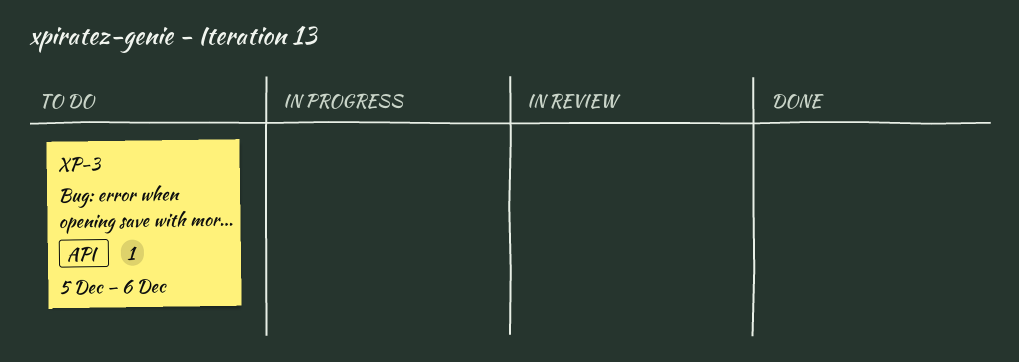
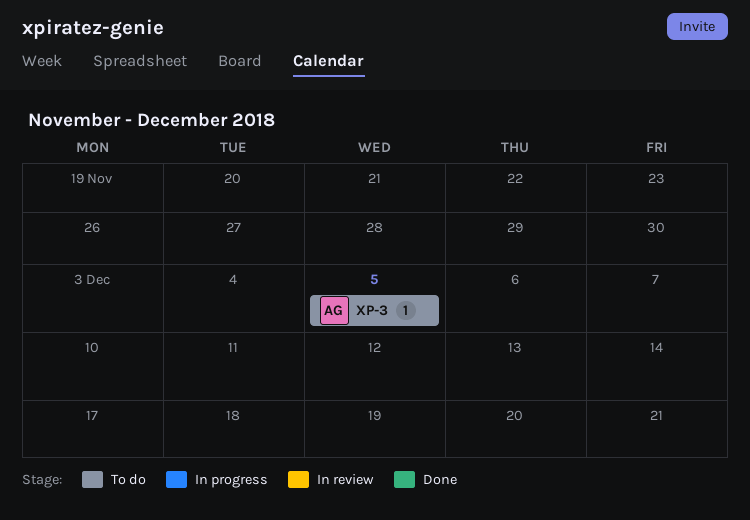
XP-3, due: Dec 6 -> Dec 5

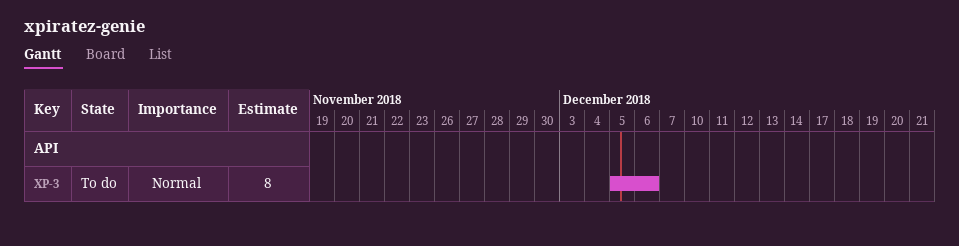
XP-3, estimate: 1 -> 8
XP-3, due: Dec 5 -> Dec 6

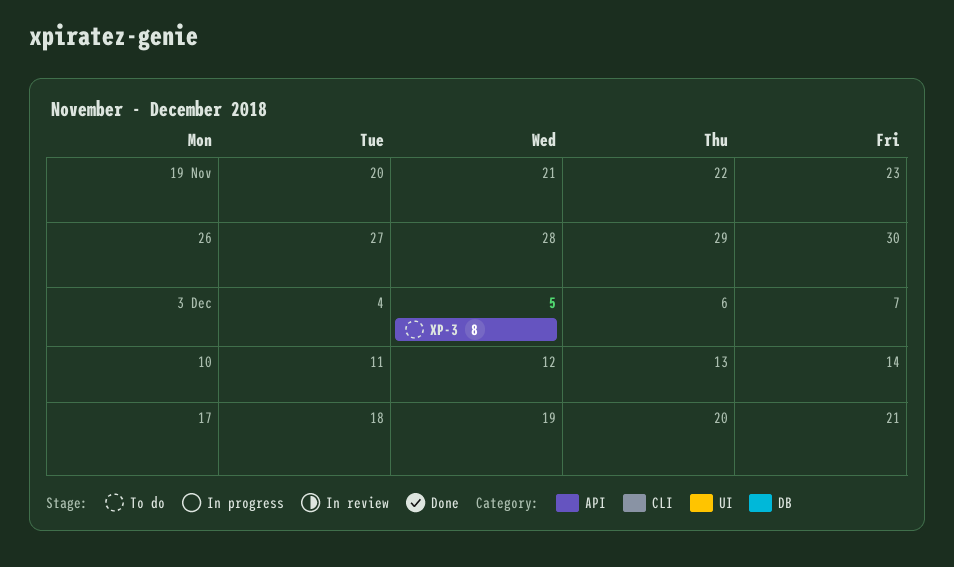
XP-3, due: Dec 6 -> Dec 5

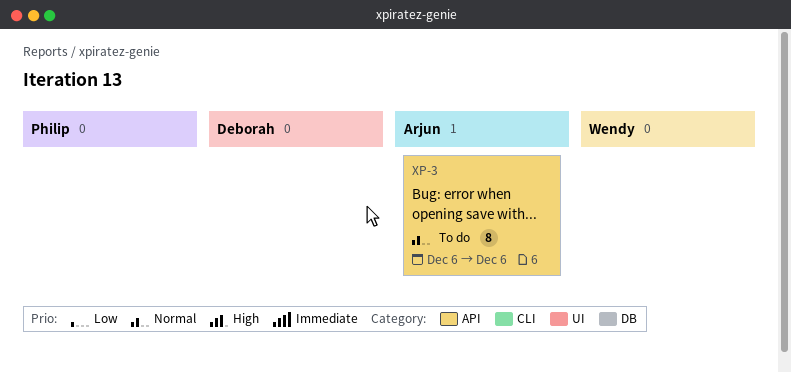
XP-3, start: Dec 5 -> Dec 6
XP-3, due: Dec 5 -> Dec 6

